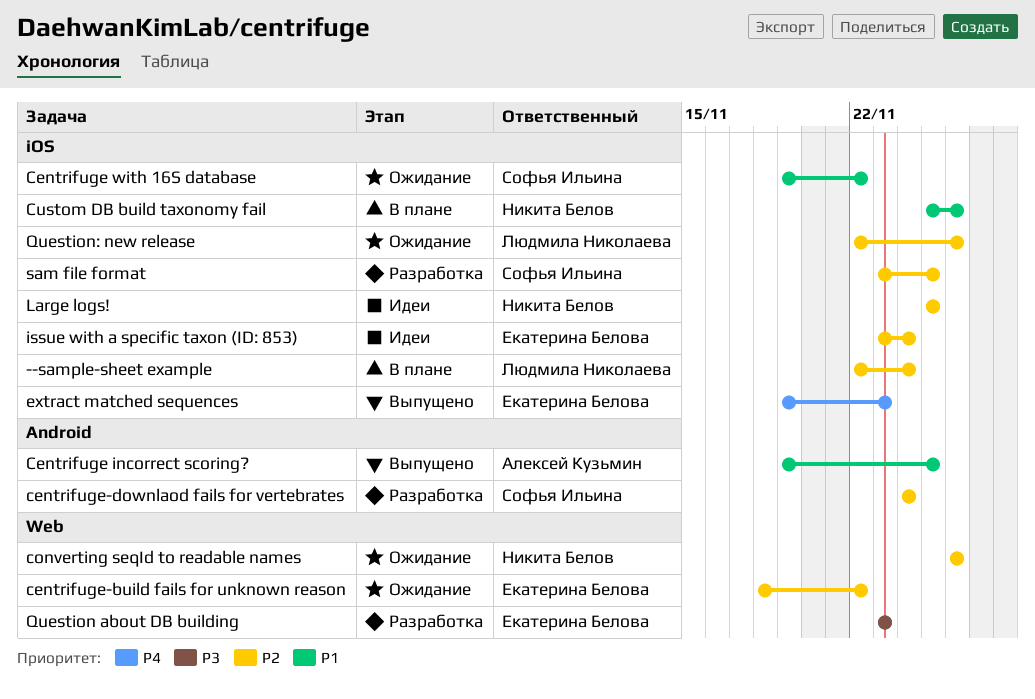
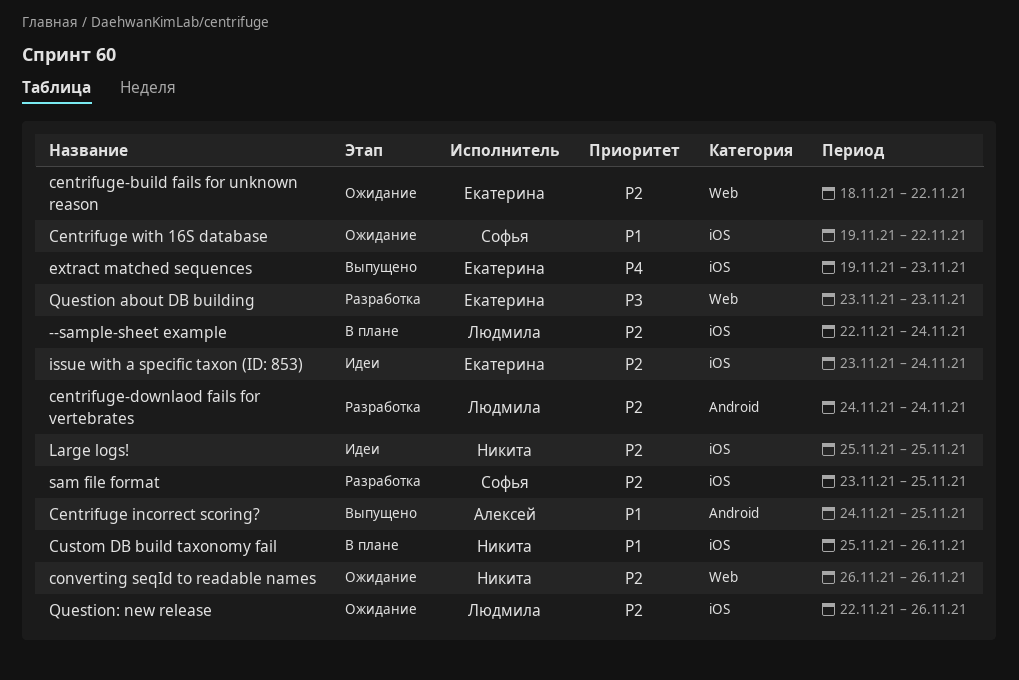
Centrifuge incorrect scoring?, start: Nov 19 -> Nov 24
centrifuge-downlaod fails for vertebrates, owner: Софья Ильина -> Людмила Николаева

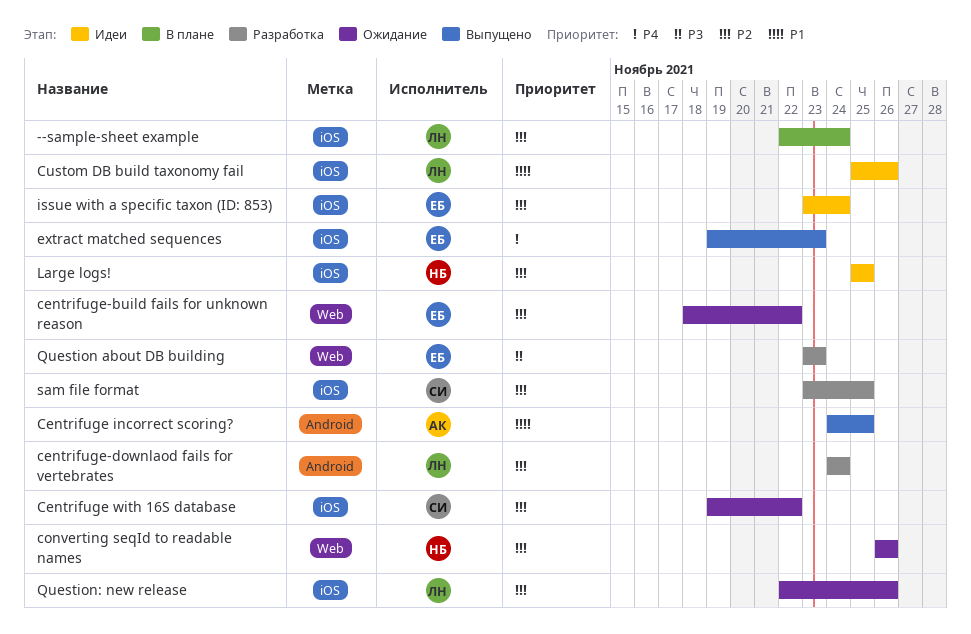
Centrifuge with 16S database, priority: P1 -> P2
Custom DB build taxonomy fail, status: В плане -> Идеи
Custom DB build taxonomy fail, owner: Никита -> Людмила

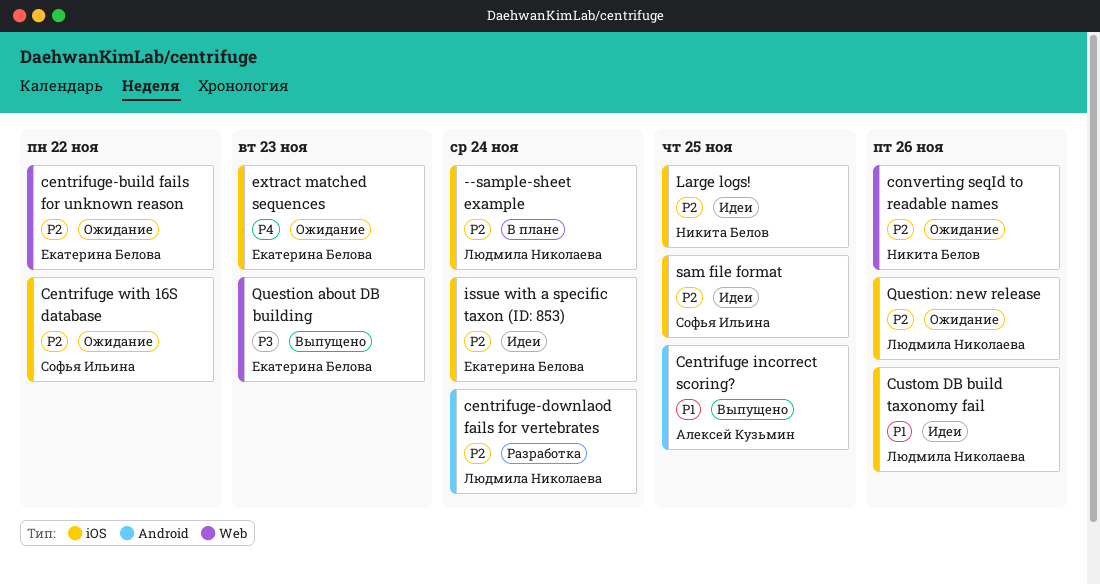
extract matched sequences, status: Выпущено -> Ожидание
Question about DB building, status: Разработка -> Выпущено
sam file format, status: Разработка -> Идеи

